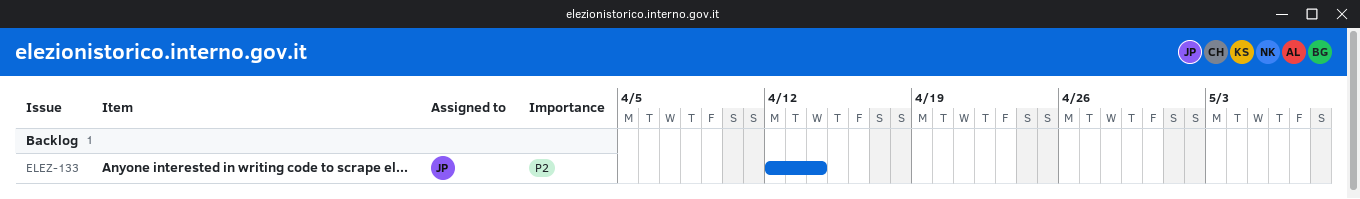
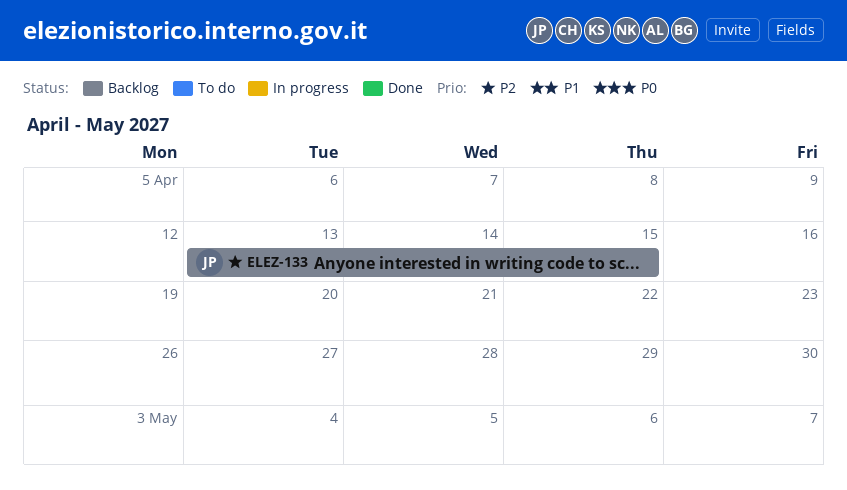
ELEZ-133, start: Apr 12 -> Apr 13
ELEZ-133, due: Apr 14 -> Apr 15

